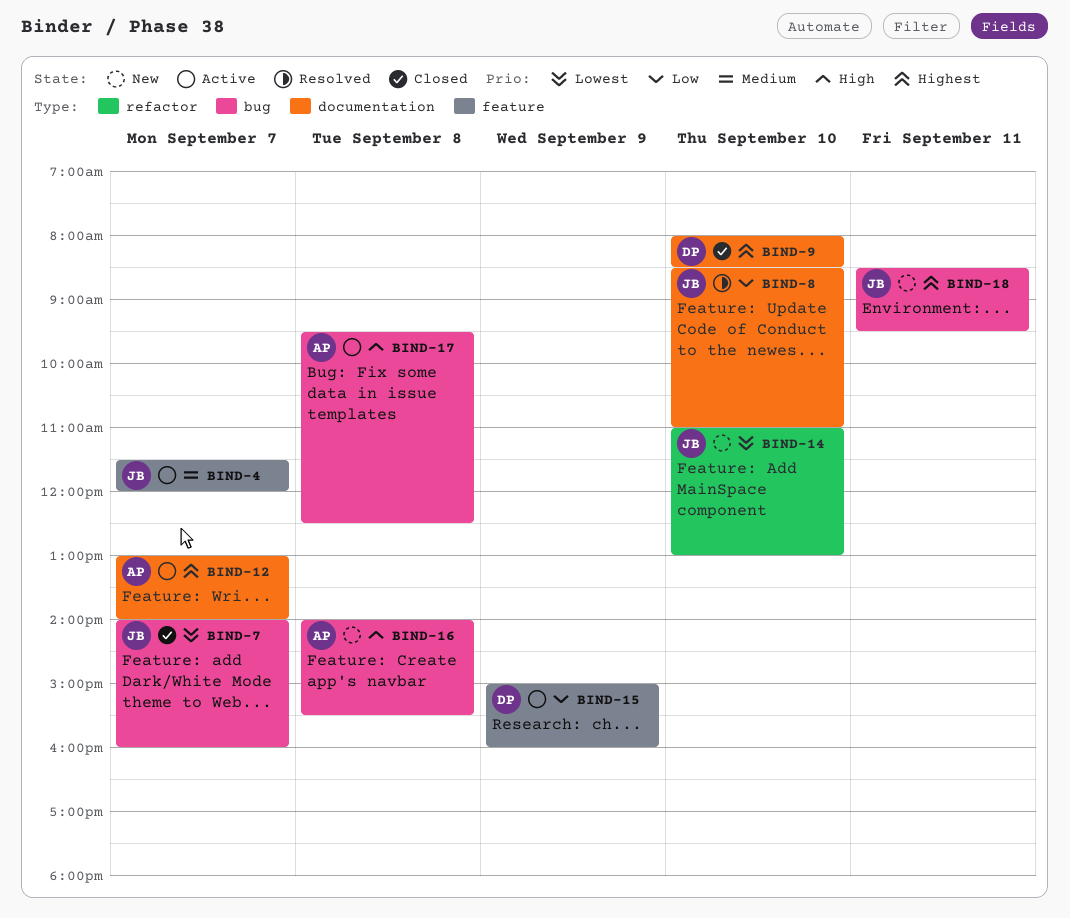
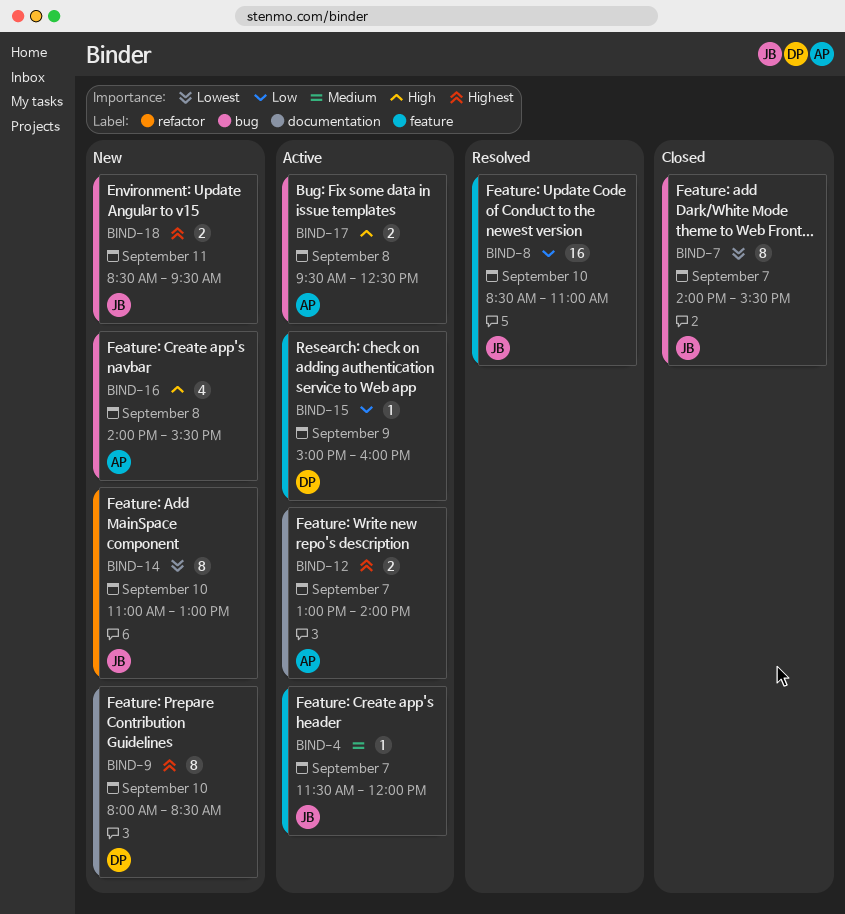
BIND-7, ends: 16:00 -> 15:30
BIND-8, label: documentation -> feature
BIND-9, status: Closed -> New

